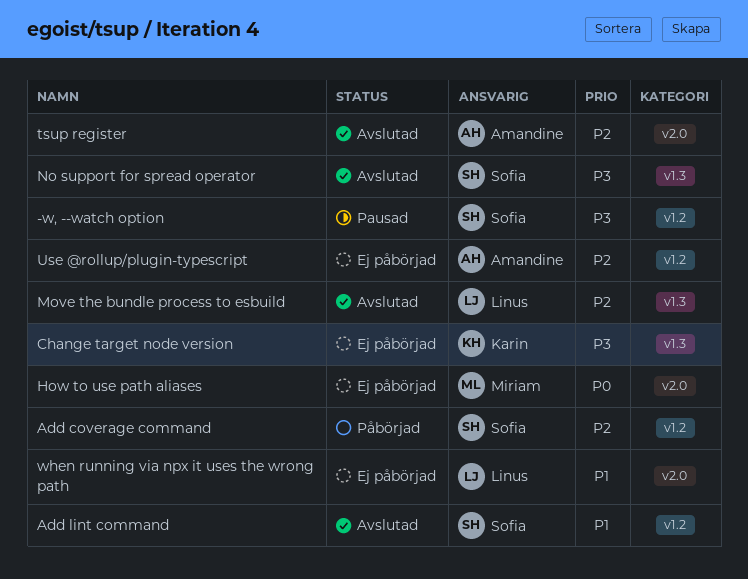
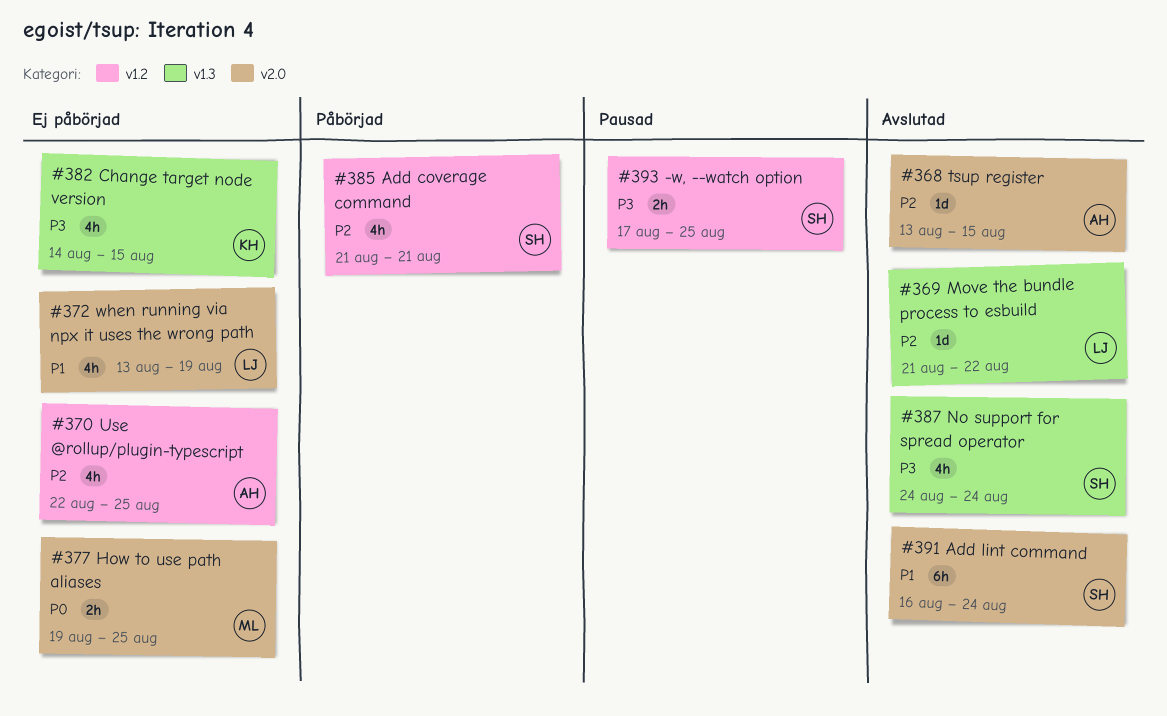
Add lint command, label: v1.2 -> v2.0

